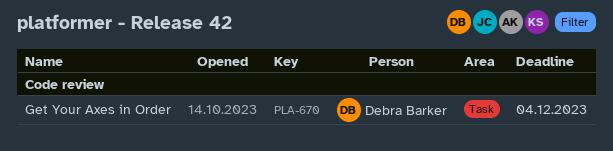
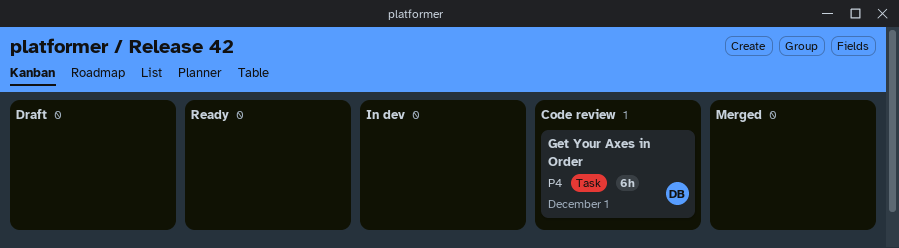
Get Your Axes in Order, due: Dec 4 -> Dec 1

